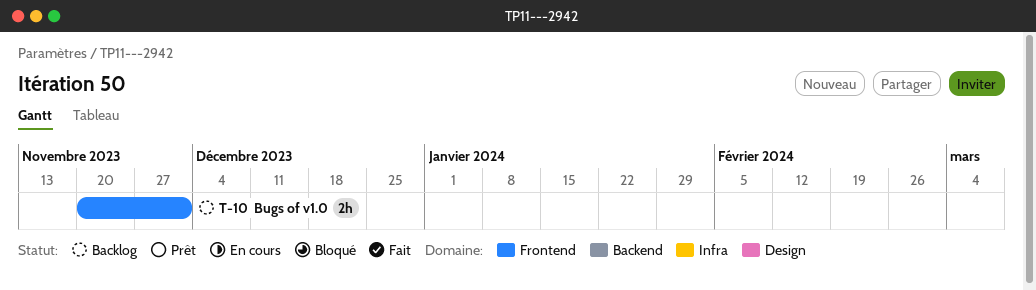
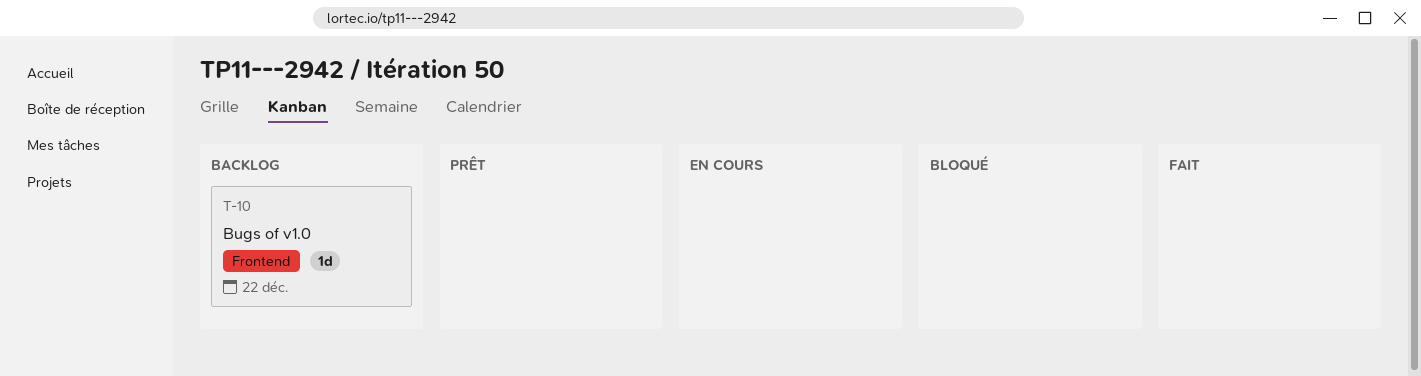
T-10, estimate: 2h -> 1d
T-10, due: Dec 1 -> Dec 22

